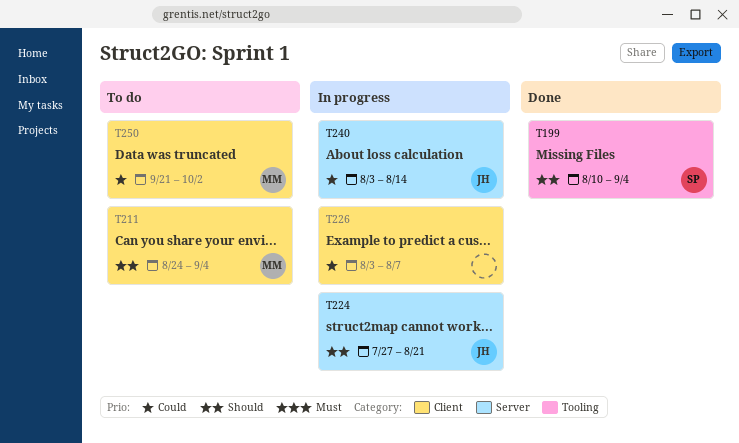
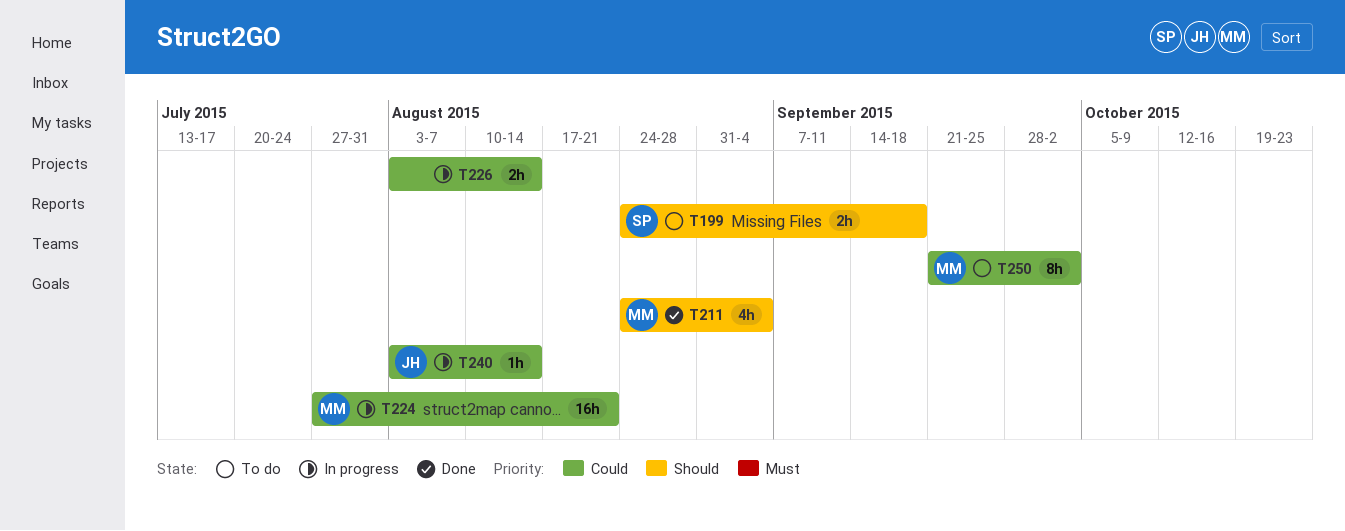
T199, status: Done -> To do
T199, start: Aug 10 -> Aug 24
T199, due: Sep 4 -> Sep 18
T211, status: To do -> Done
T224, owner: JH -> MM
T224, priority: Should -> Could
T226, due: Aug 7 -> Aug 14

